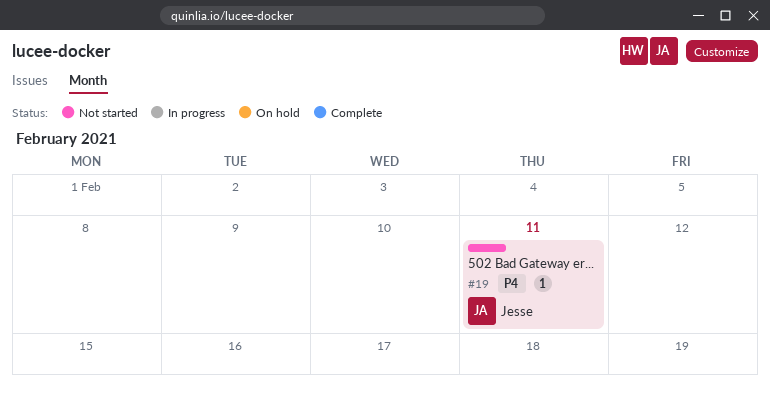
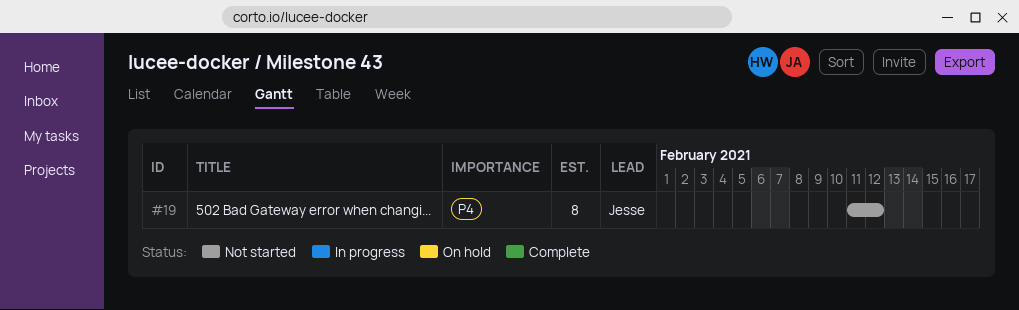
#19, estimate: 1 -> 8
#19, due: Feb 11 -> Feb 12

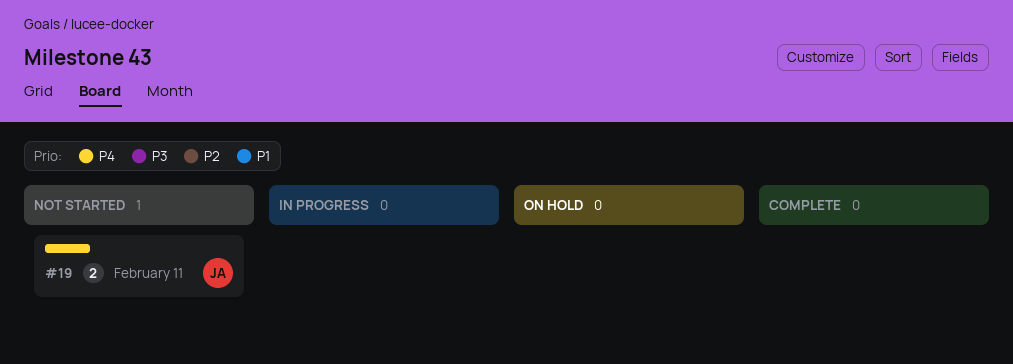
#19, estimate: 8 -> 2
#19, due: Feb 12 -> Feb 11

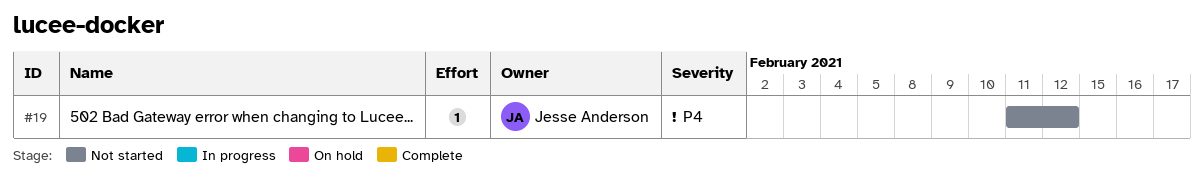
#19, estimate: 2 -> 1
#19, due: Feb 11 -> Feb 12

